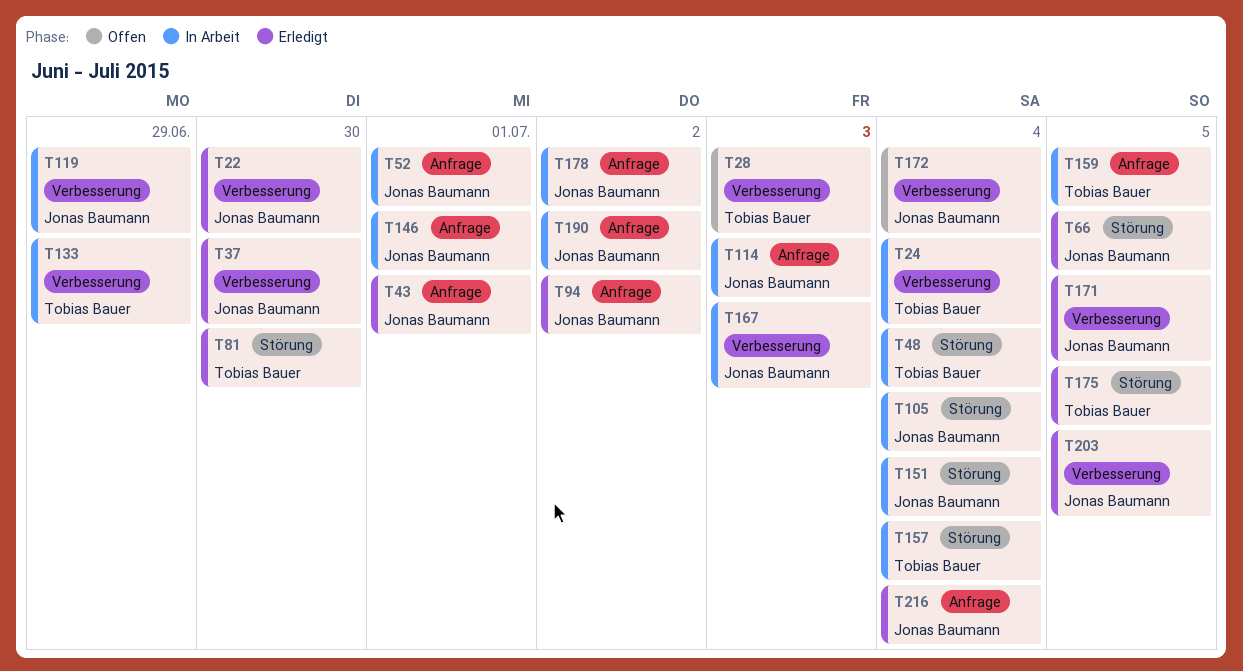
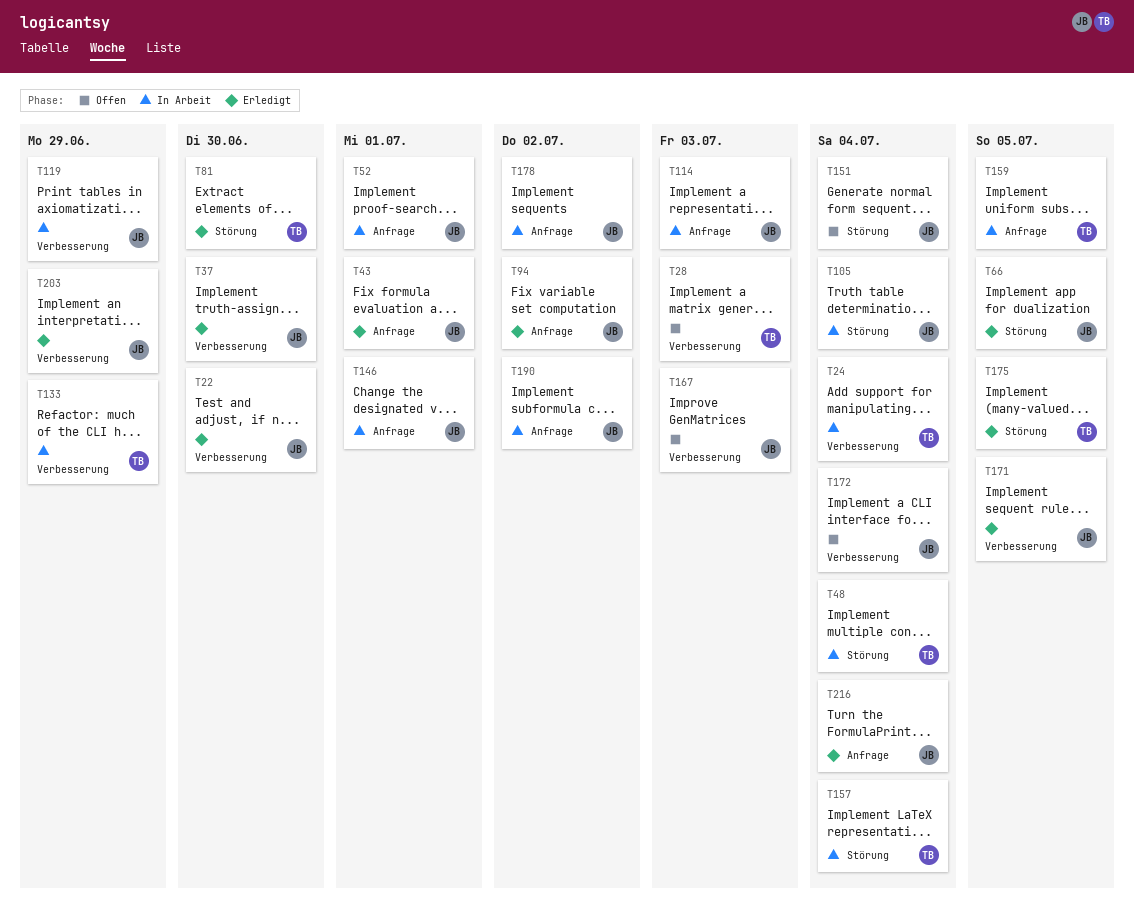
T151, status: In Arbeit -> Offen
T167, status: In Arbeit -> Offen
T203, due: Jul 5 -> Jun 29

